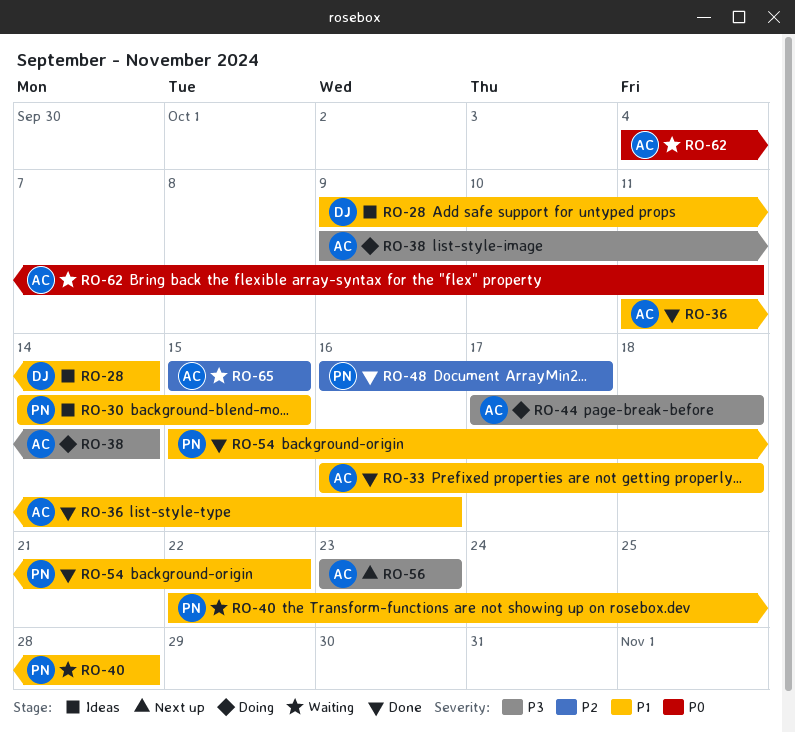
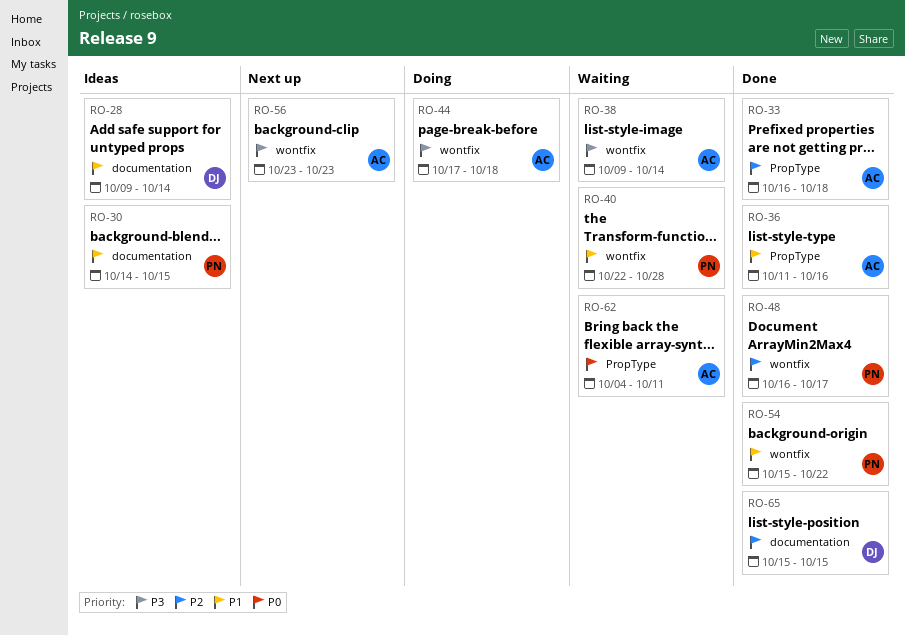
RO-33, priority: P1 -> P2
RO-38, status: Doing -> Waiting
RO-65, status: Waiting -> Done
RO-65, owner: AC -> DJ

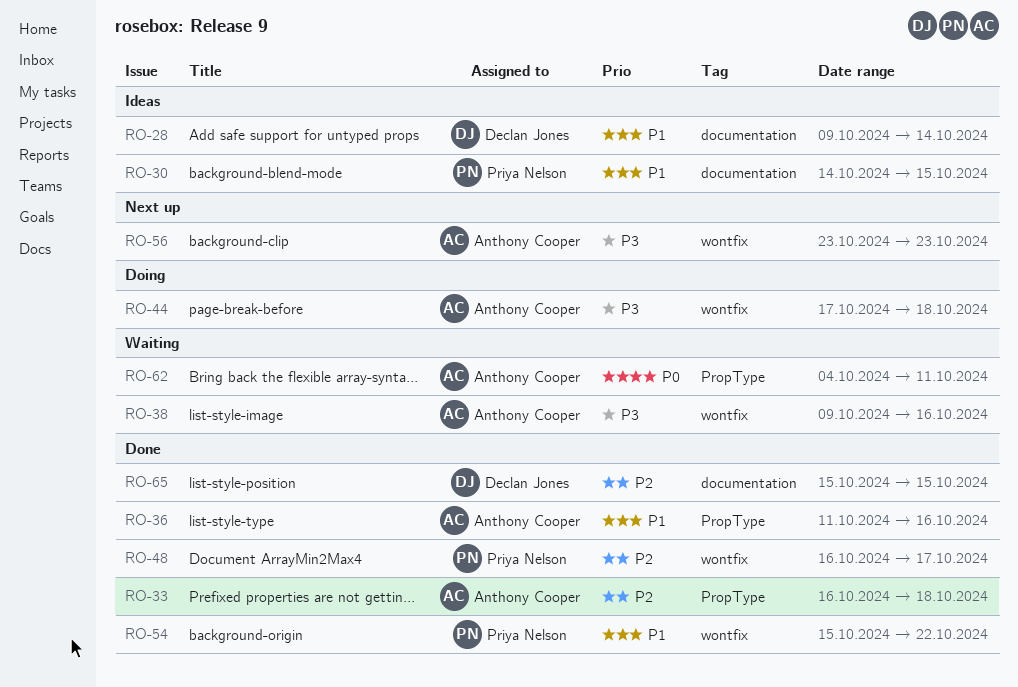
RO-38, due: Oct 14 -> Oct 16
RO-40: present -> none

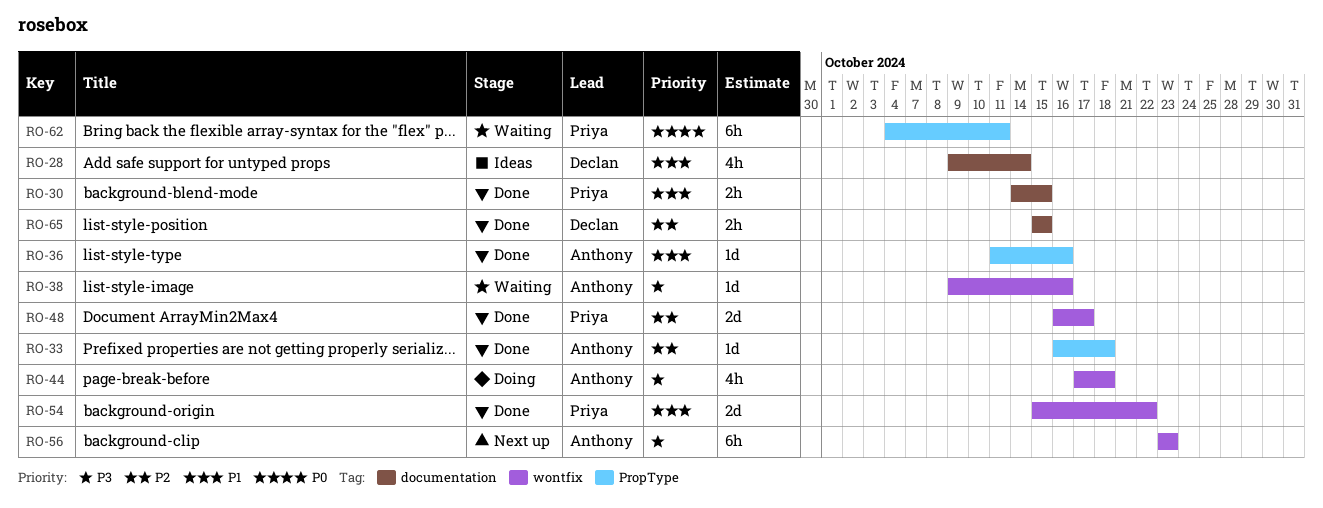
RO-30, status: Ideas -> Done
RO-62, owner: Anthony Cooper -> Priya Nelson

